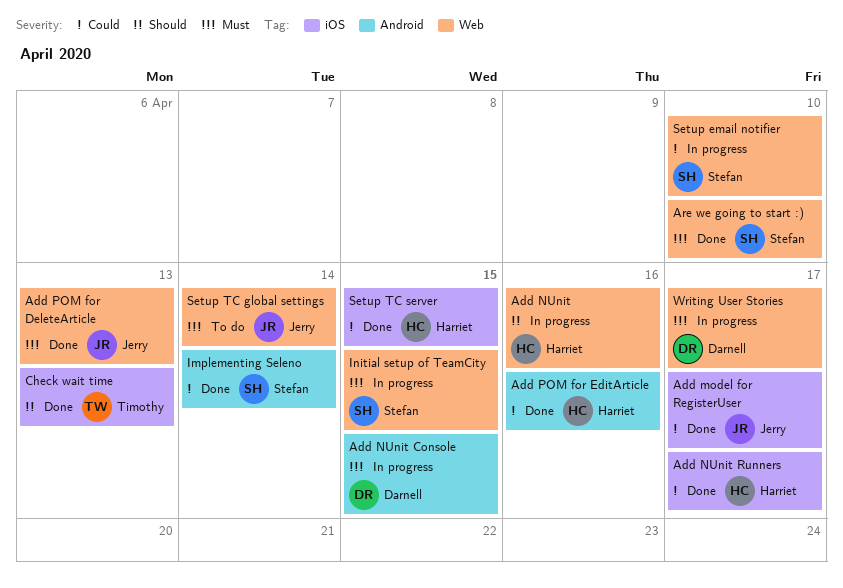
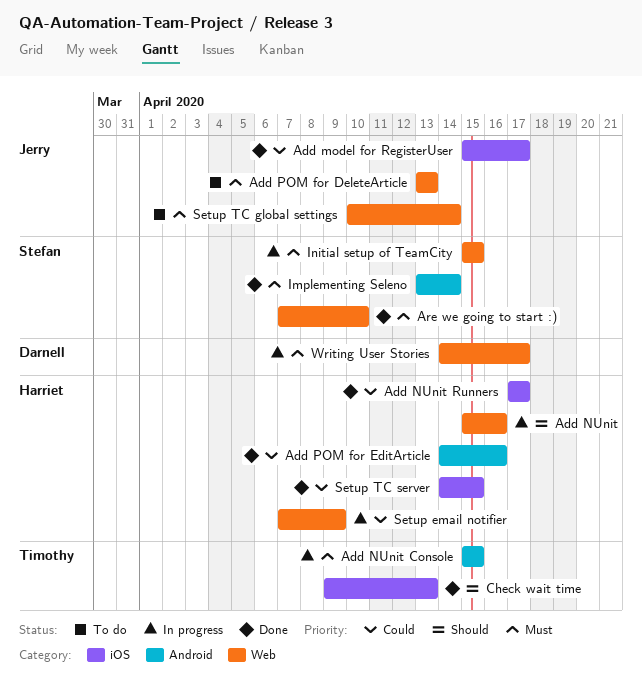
Add NUnit Console, owner: Darnell -> Timothy
Add POM for DeleteArticle, status: Done -> To do
Implementing Seleno, priority: Could -> Must
Setup email notifier, owner: Stefan -> Harriet
Setup email notifier, due: Apr 10 -> Apr 9

